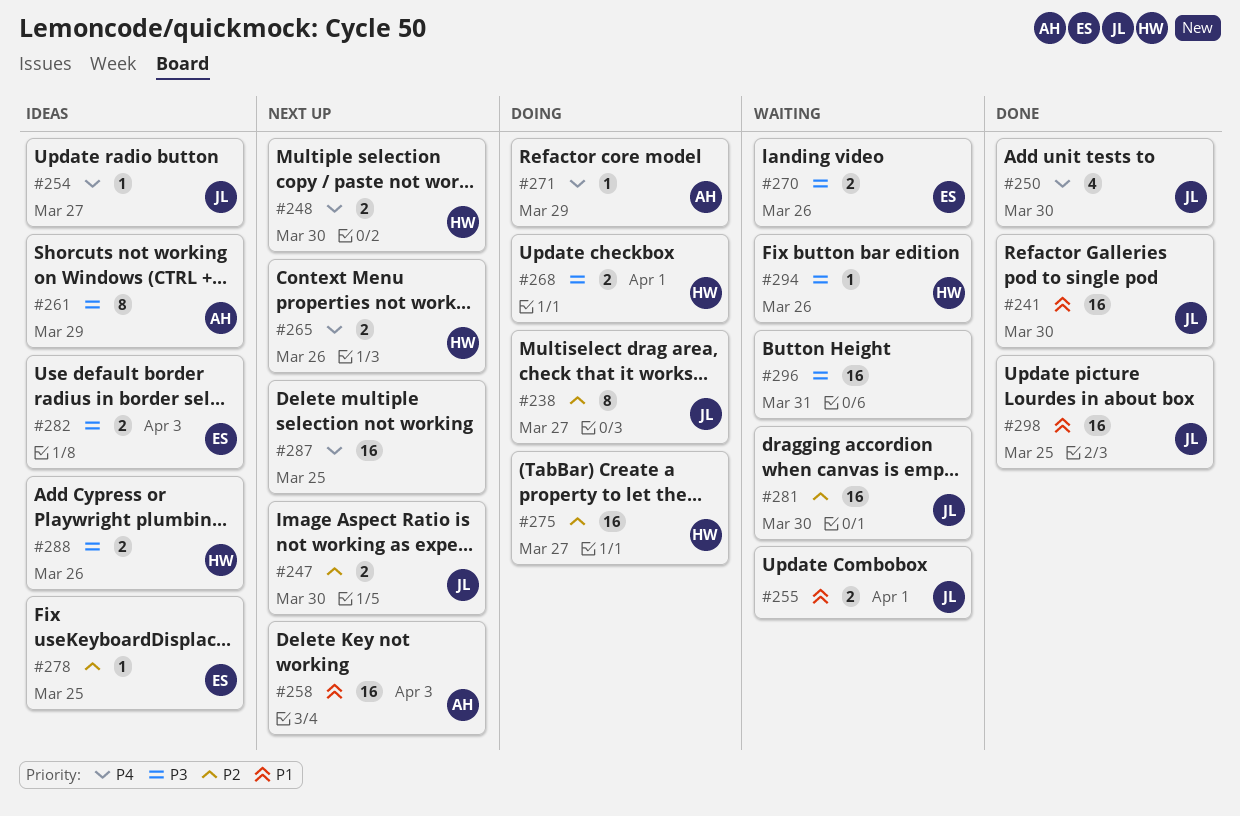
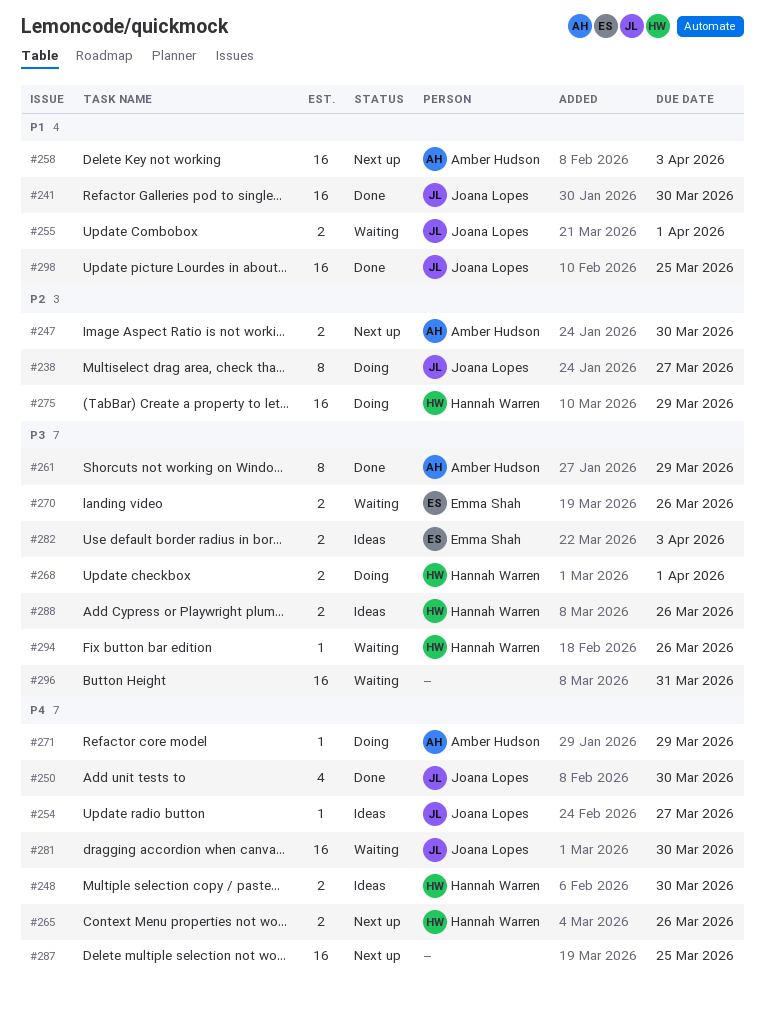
#247, owner: Joana Lopes -> Amber Hudson
#248, status: Next up -> Ideas
#261, status: Ideas -> Done
#275, due: Mar 27 -> Mar 29
#278: present -> none
#281, priority: P2 -> P4

